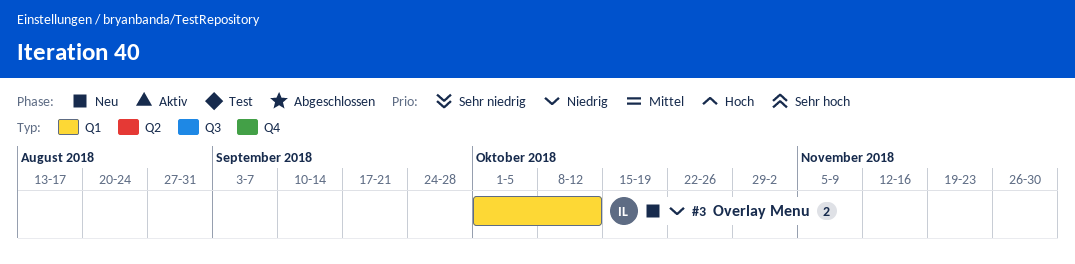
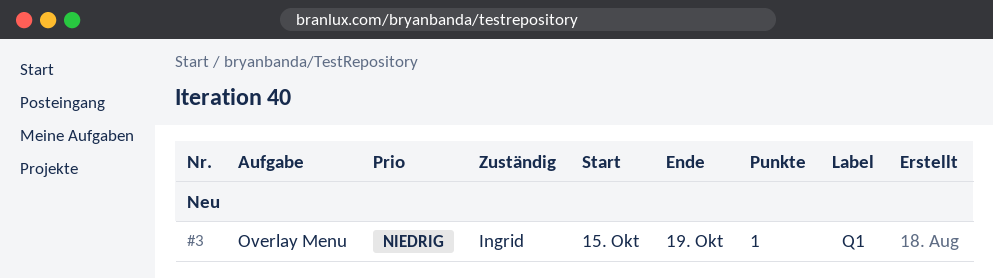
#3, estimate: 2 -> 1
#3, start: Oct 1 -> Oct 15
#3, due: Oct 12 -> Oct 19

